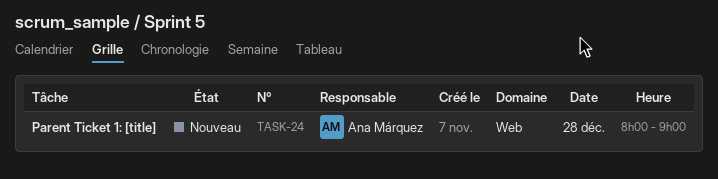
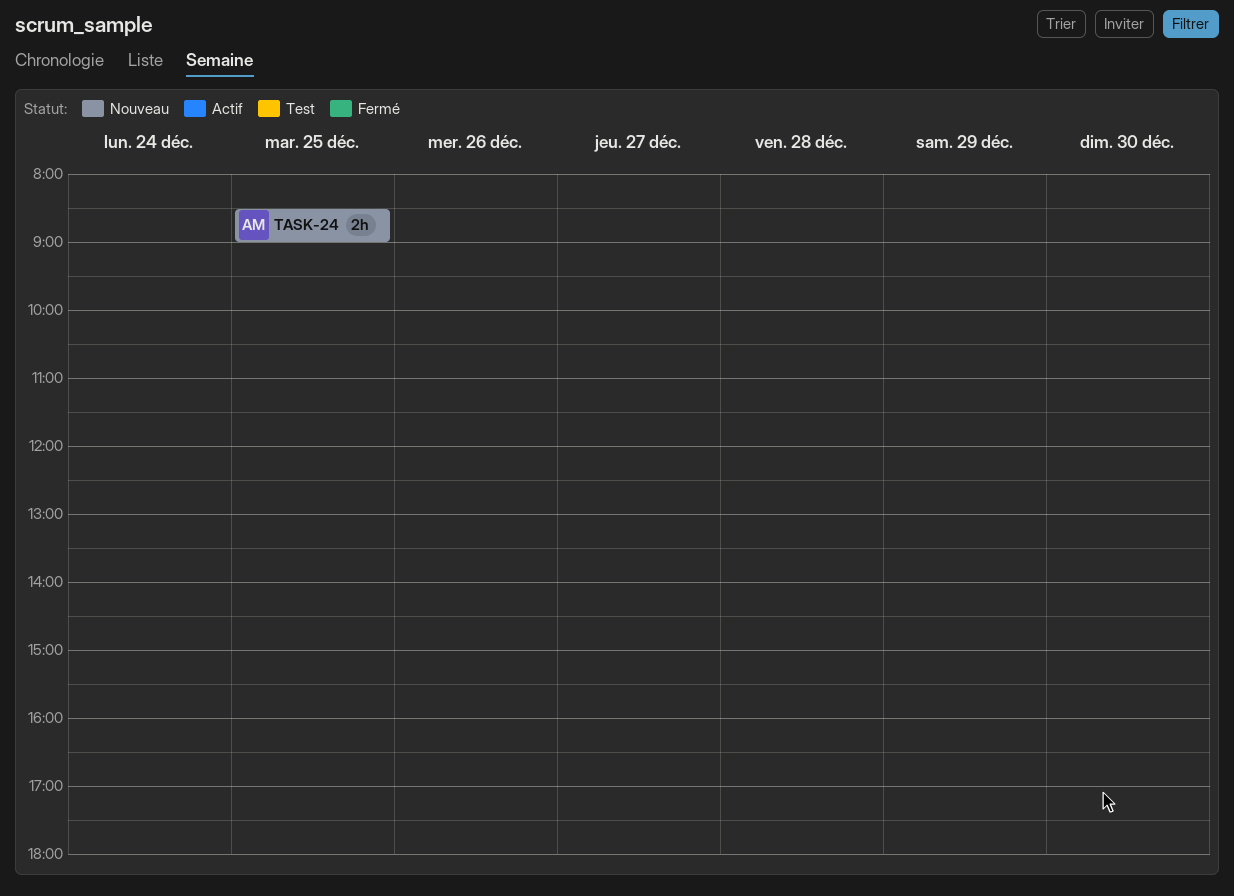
TASK-24, day: Dec 28 -> Dec 25
TASK-24, begins: 08:00 -> 08:30

